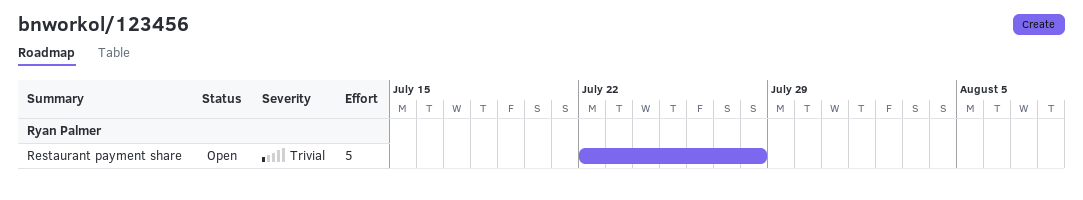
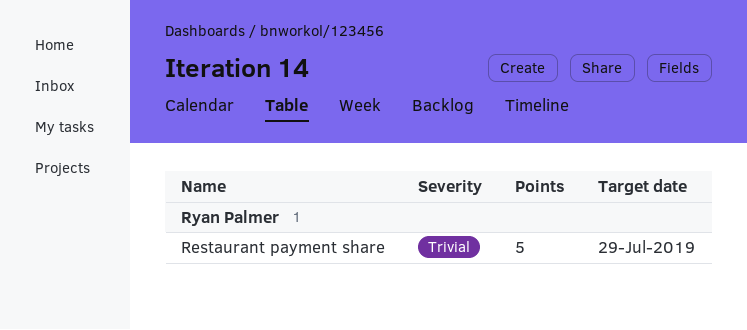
Restaurant payment share, due: Jul 28 -> Jul 29

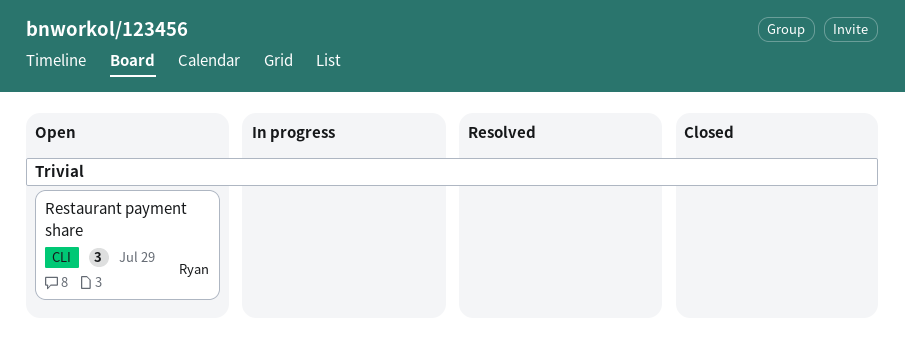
Restaurant payment share, estimate: 5 -> 3

